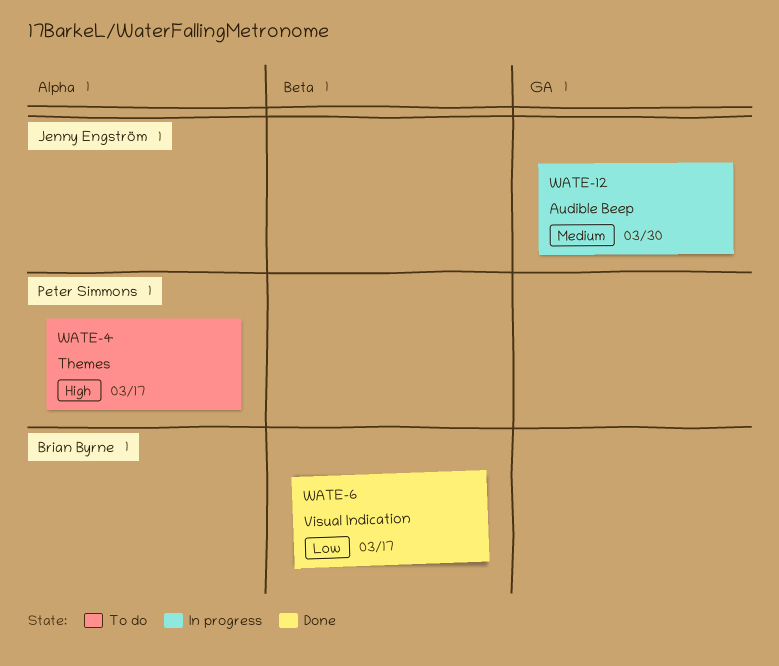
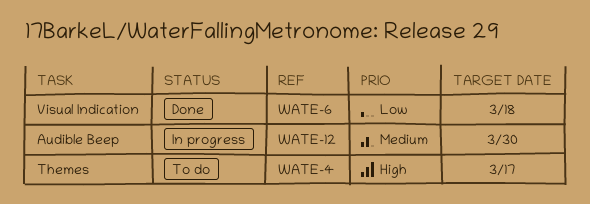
WATE-6, due: Mar 17 -> Mar 18

